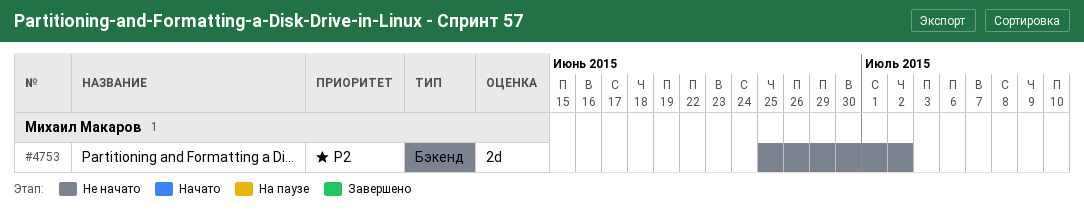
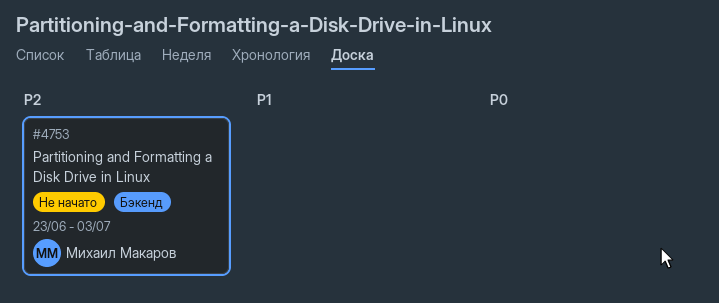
#4753, start: Jun 25 -> Jun 23
#4753, due: Jul 2 -> Jul 3

